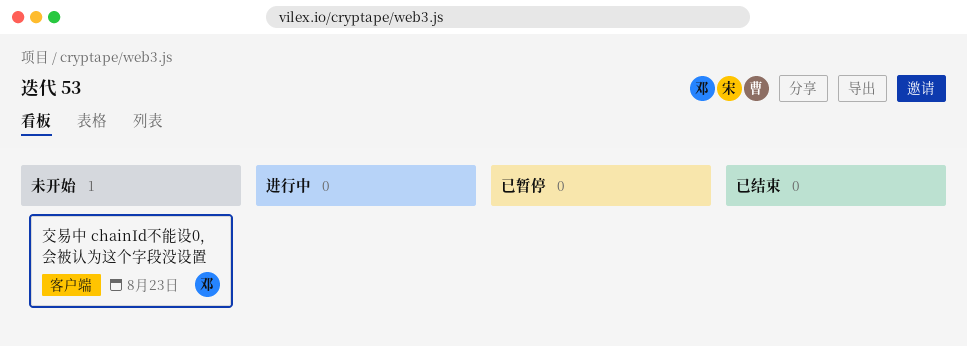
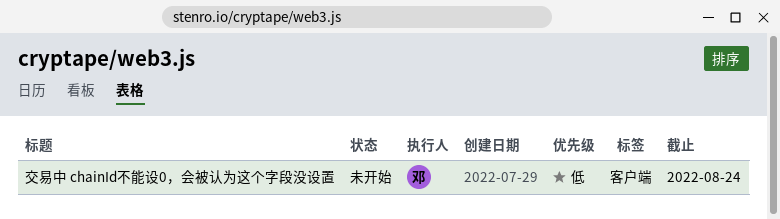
交易中 chainId不能设0，会被认为这个字段没设置, due: Aug 23 -> Aug 24

